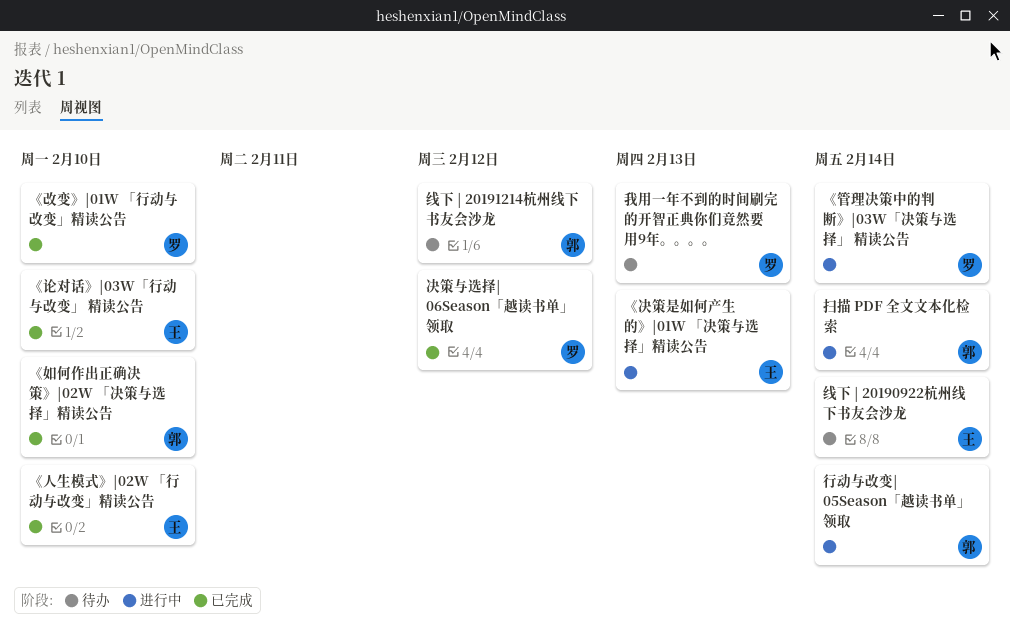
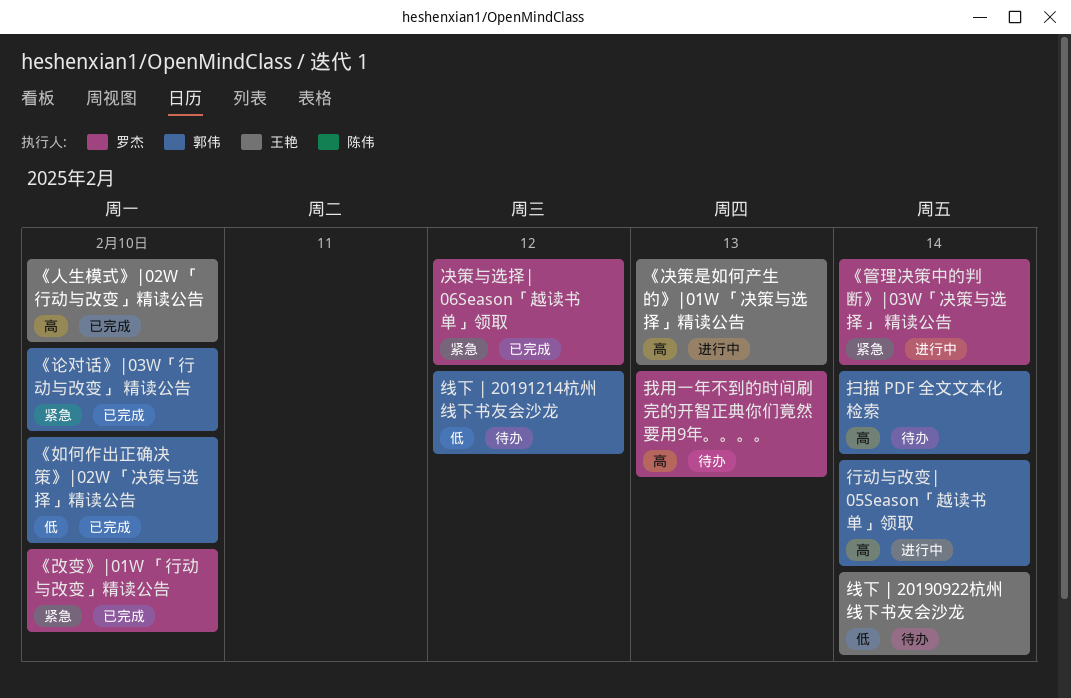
《论对话》|03W「行动与改变」 精读公告, owner: 王艳 -> 郭伟
扫描 PDF 全文文本化检索, status: 进行中 -> 待办

